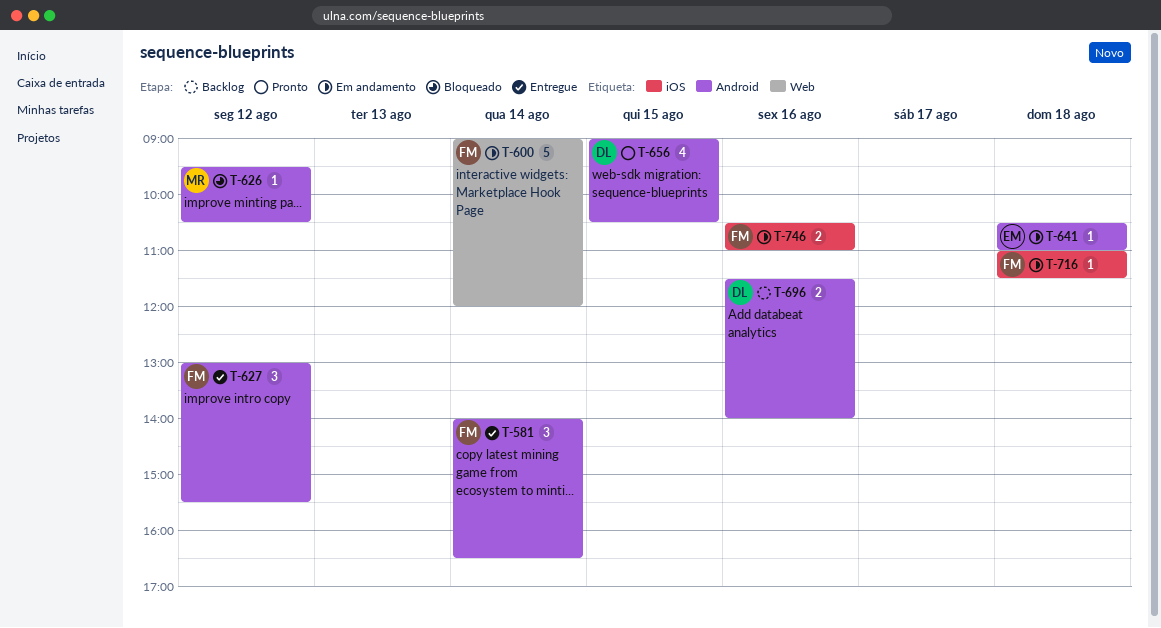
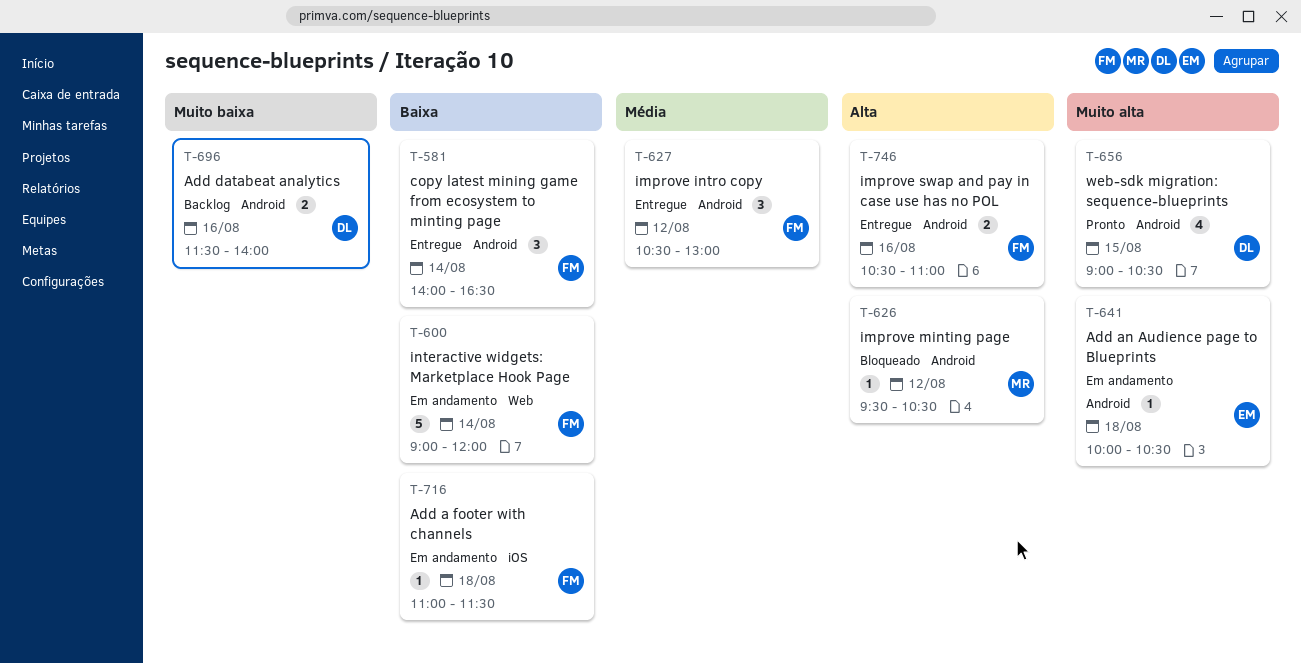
T-627, begins: 13:00 -> 10:30
T-627, ends: 15:30 -> 13:00
T-641, begins: 10:30 -> 10:00
T-641, ends: 11:00 -> 10:30
T-746, status: Em andamento -> Entregue
T-746, label: iOS -> Android

